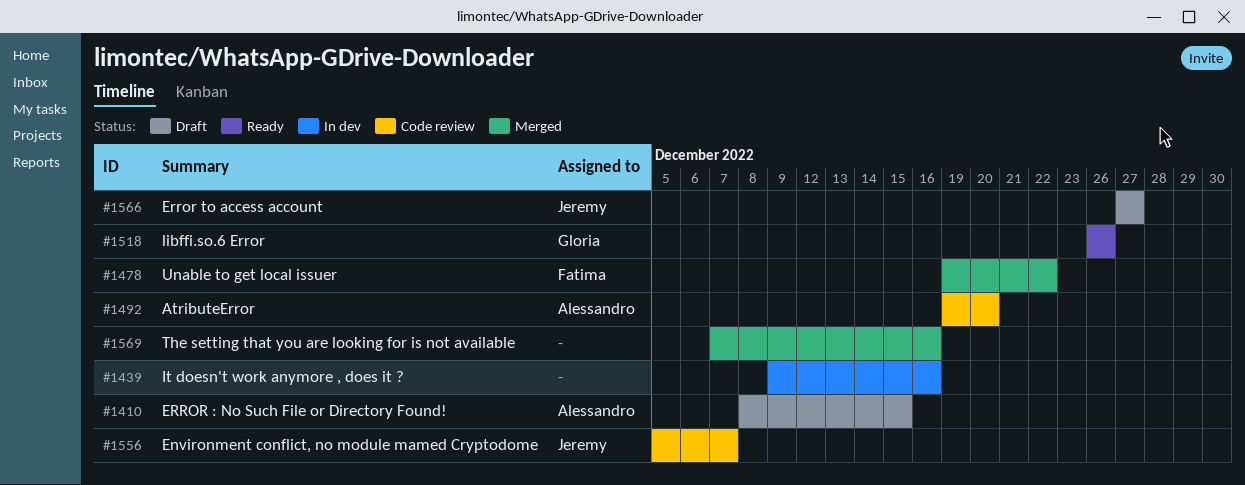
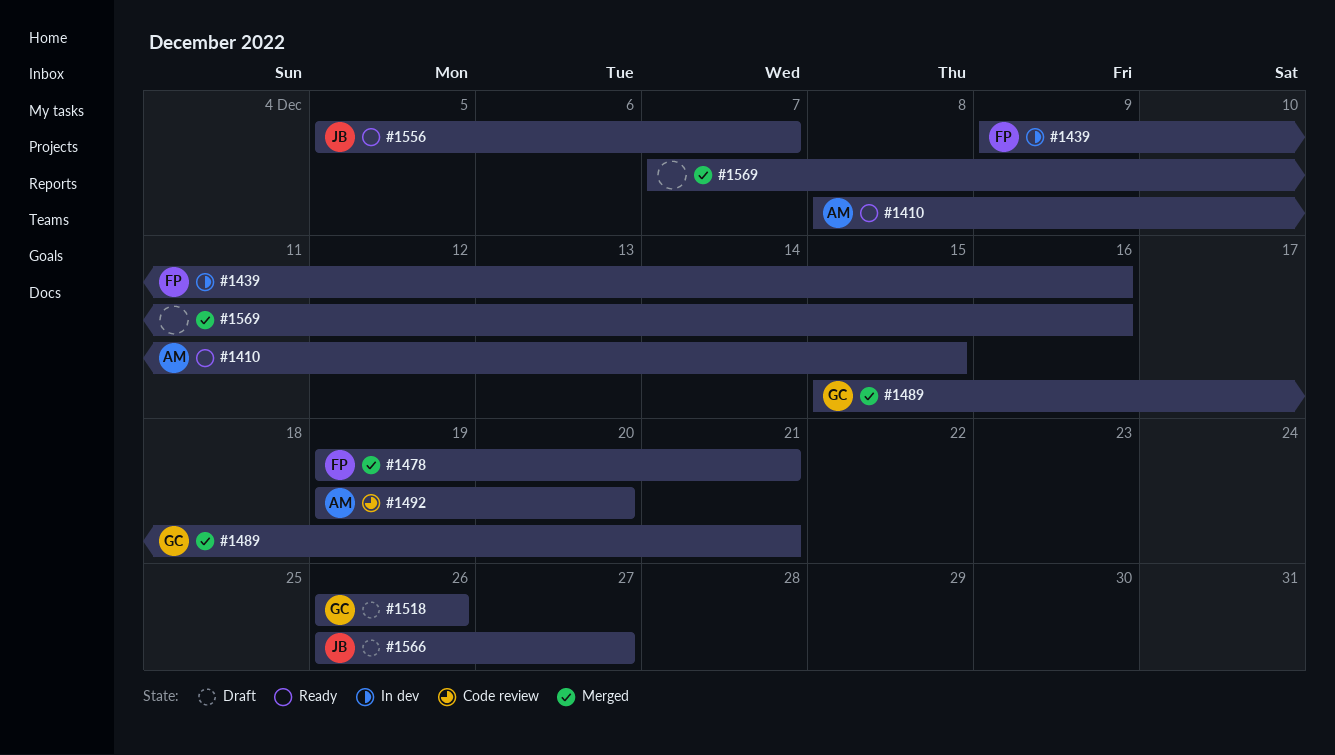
#1410, status: Draft -> Ready
#1439, owner: none -> Fatima
#1478, due: Dec 22 -> Dec 21
#1489: none -> present
#1518, status: Ready -> Draft
#1556, status: Code review -> Ready
#1566, start: Dec 27 -> Dec 26

